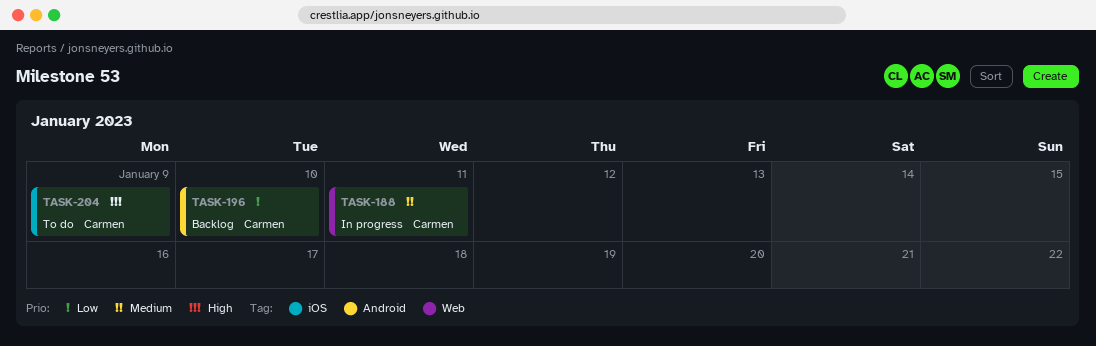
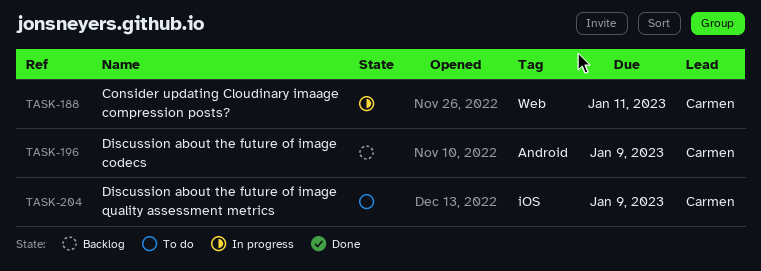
TASK-196, due: Jan 10 -> Jan 9

